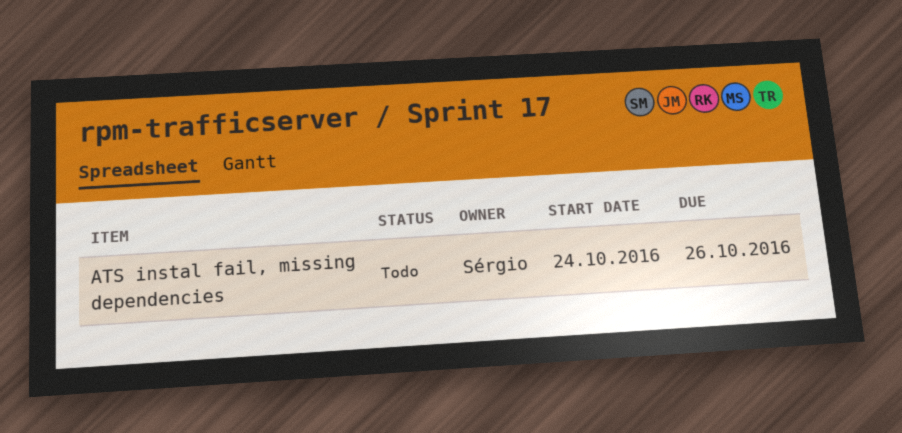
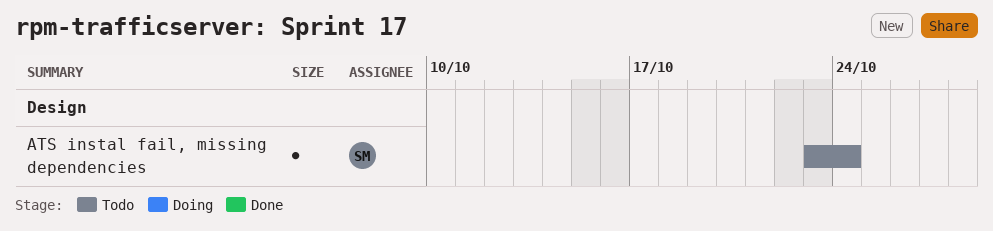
ATS instal fail, missing dependencies, start: Oct 24 -> Oct 23
ATS instal fail, missing dependencies, due: Oct 26 -> Oct 24

